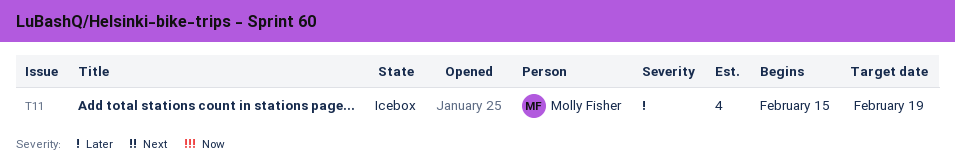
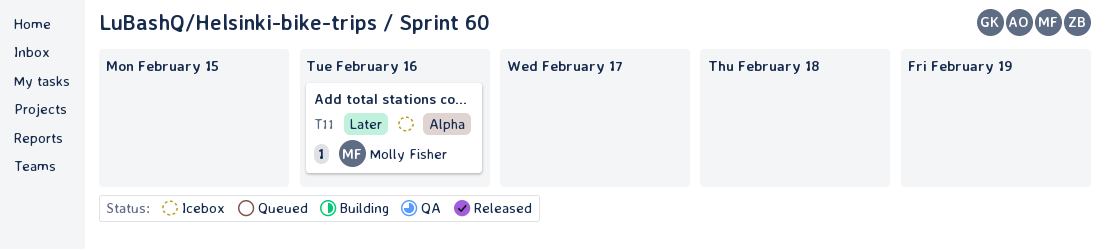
T11, estimate: 4 -> 1
T11, due: Feb 19 -> Feb 16

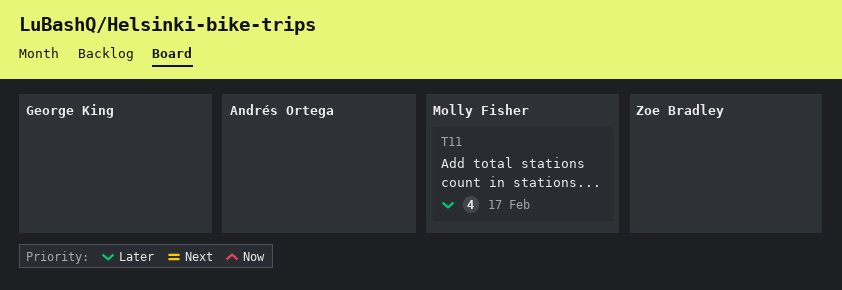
T11, estimate: 1 -> 4
T11, due: Feb 16 -> Feb 17

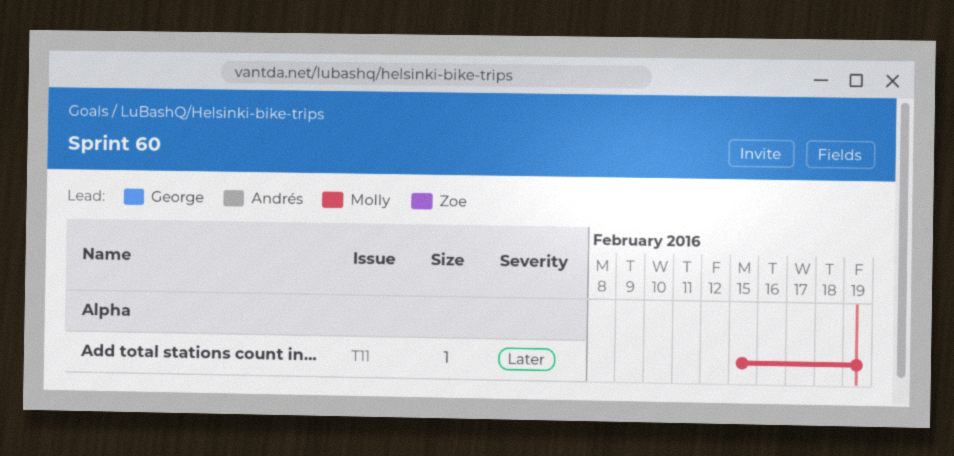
T11, estimate: 4 -> 1
T11, due: Feb 17 -> Feb 19

